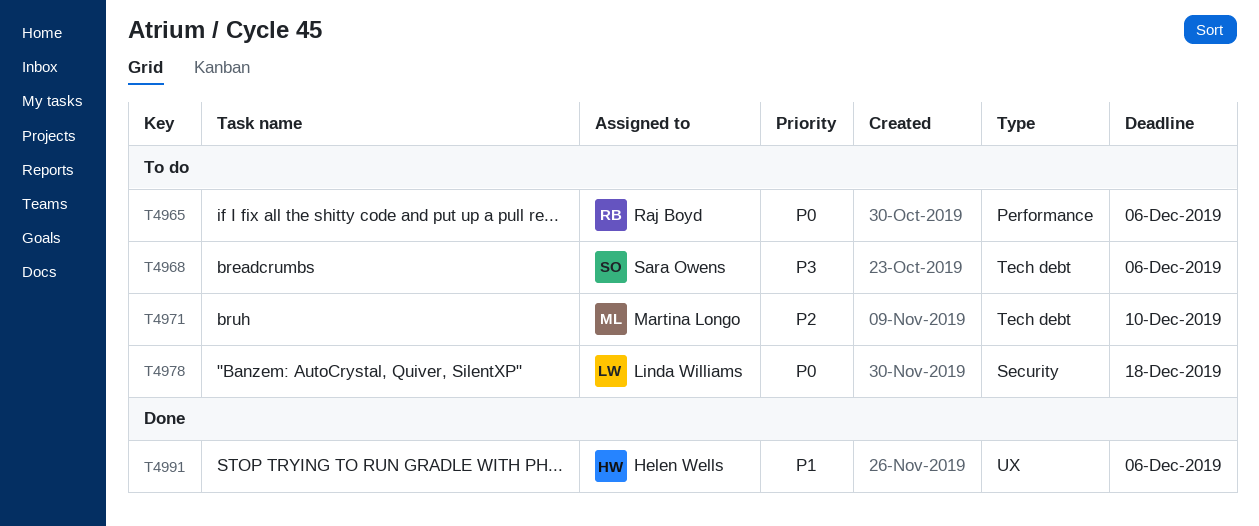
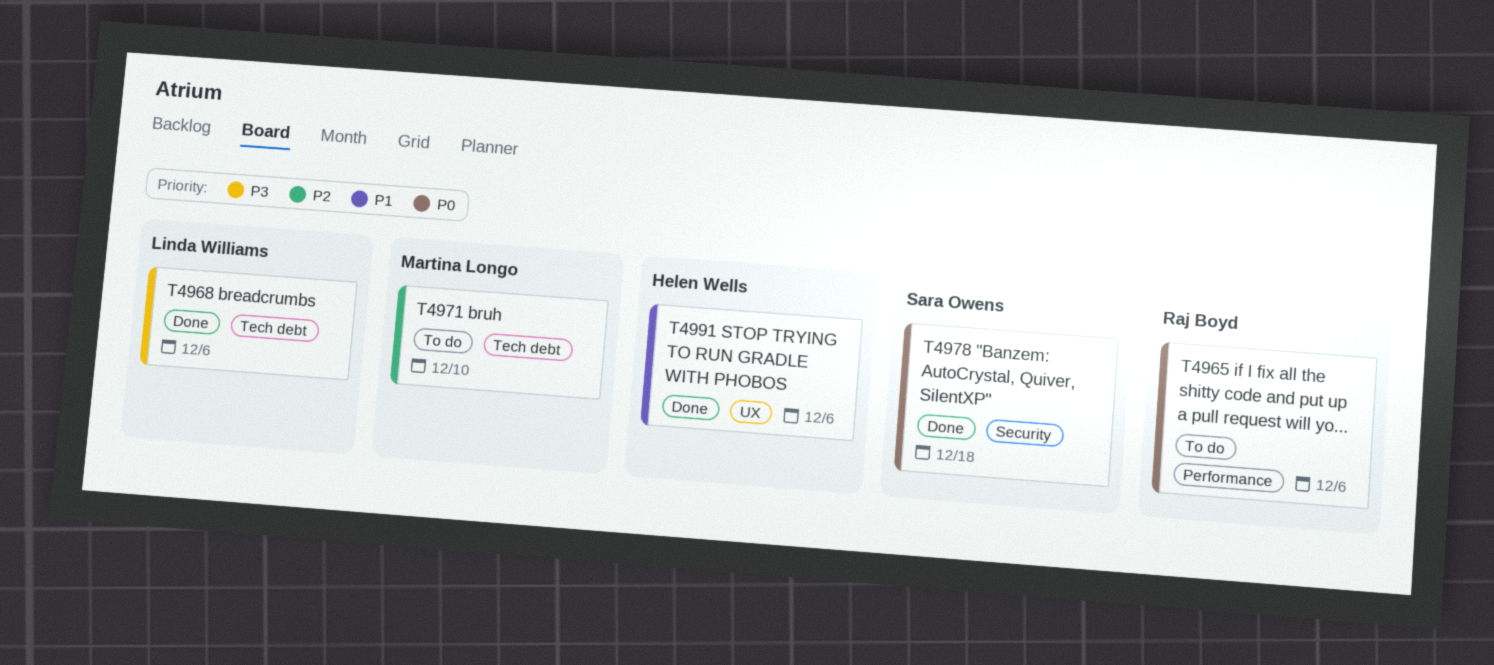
T4968, status: To do -> Done
T4968, owner: Sara Owens -> Linda Williams
T4978, status: To do -> Done
T4978, owner: Linda Williams -> Sara Owens

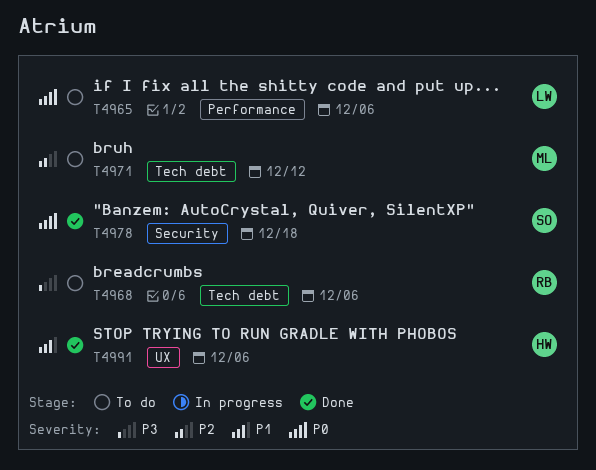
T4965, owner: Raj Boyd -> Linda Williams
T4968, status: Done -> To do
T4968, owner: Linda Williams -> Raj Boyd
T4971, due: Dec 10 -> Dec 12

